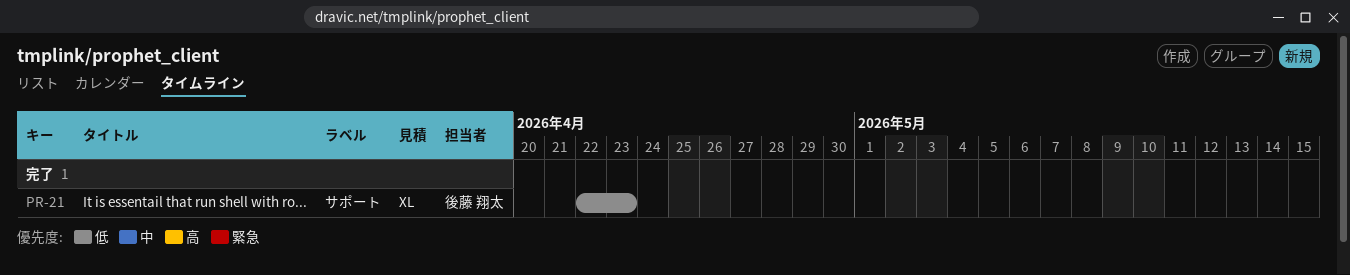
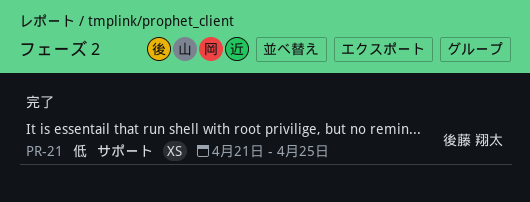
PR-21, estimate: XL -> XS
PR-21, start: Apr 22 -> Apr 21
PR-21, due: Apr 23 -> Apr 25

